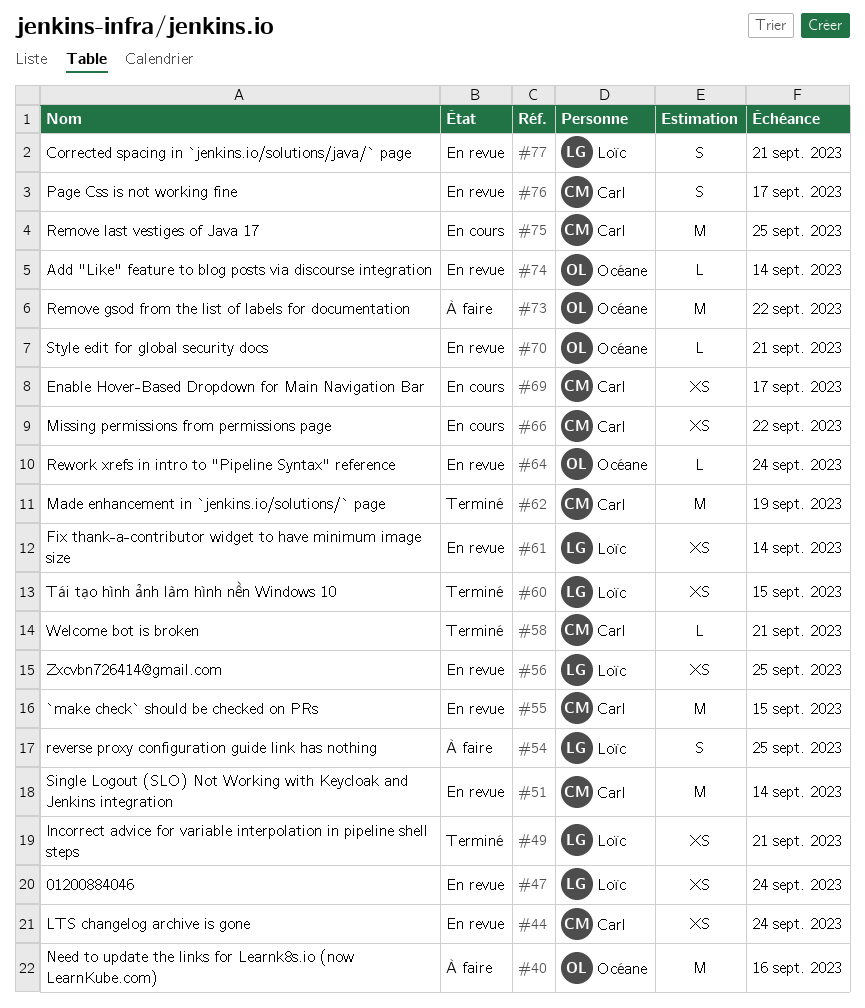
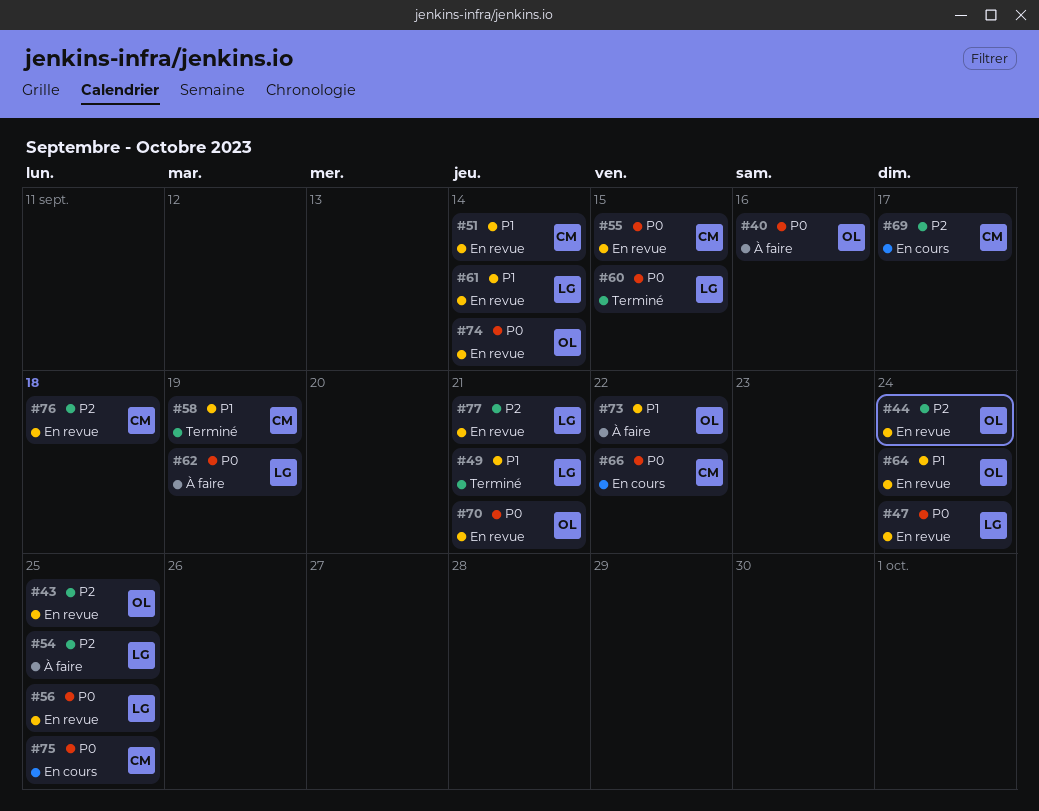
#43: none -> present
#44, owner: Carl -> Océane
#58, due: Sep 21 -> Sep 19
#62, status: Terminé -> À faire
#62, owner: Carl -> Loïc
#76, due: Sep 17 -> Sep 18

